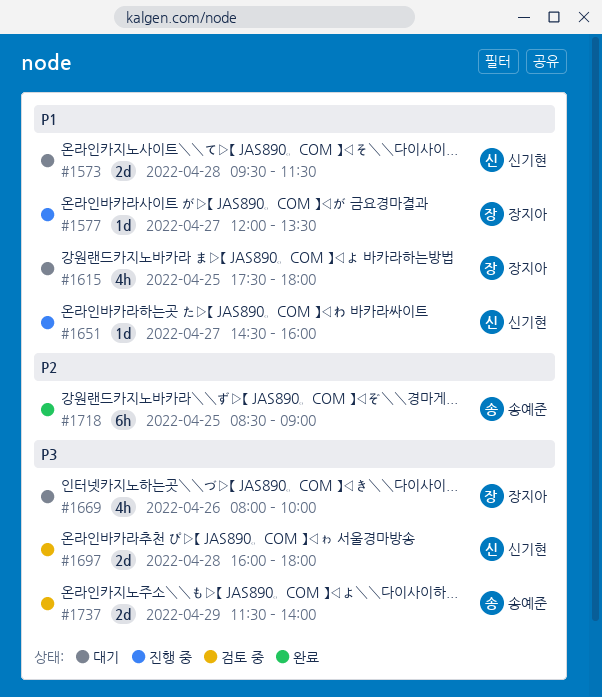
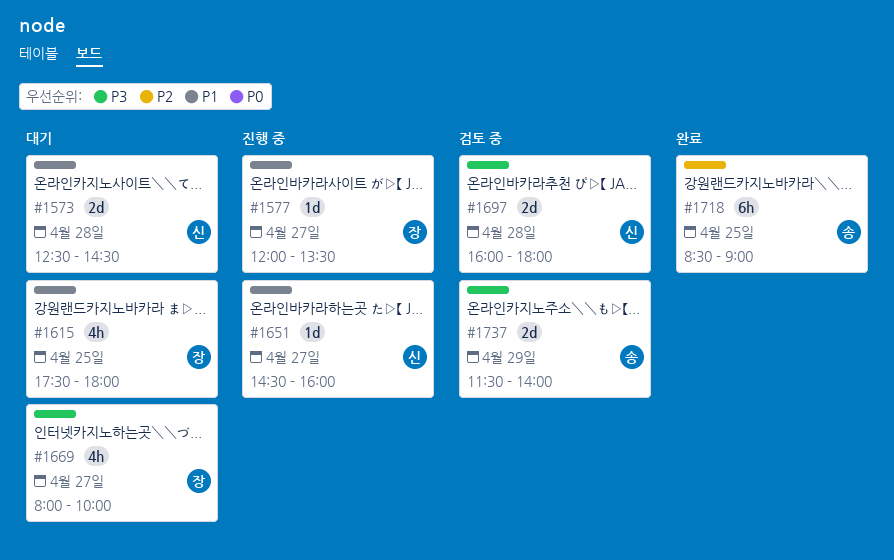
#1573, begins: 09:30 -> 12:30
#1573, ends: 11:30 -> 14:30
#1669, day: Apr 26 -> Apr 27

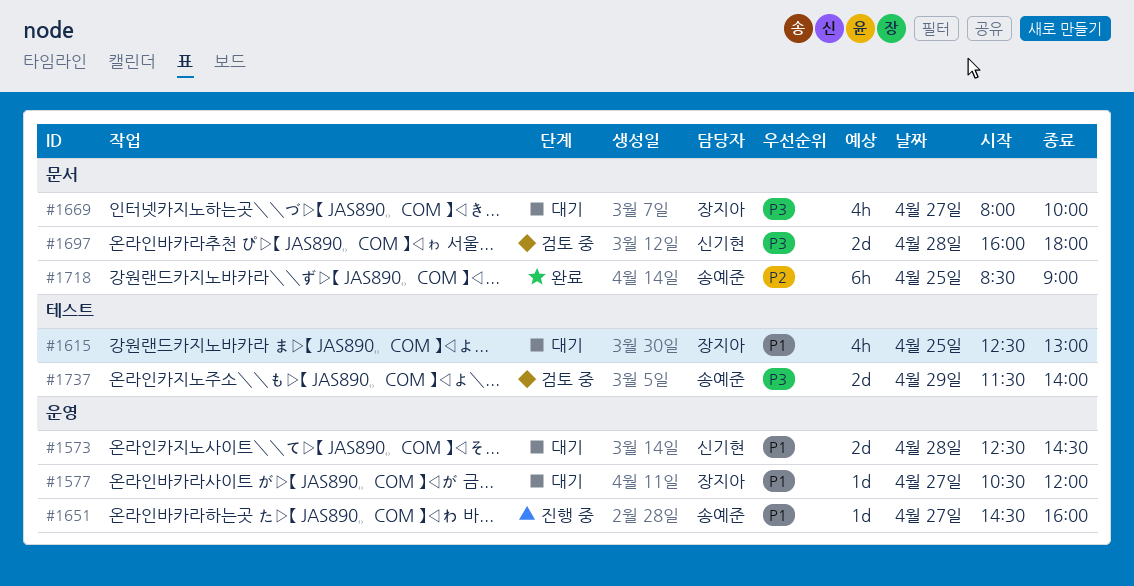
#1577, status: 진행 중 -> 대기
#1577, begins: 12:00 -> 10:30
#1577, ends: 13:30 -> 12:00
#1615, begins: 17:30 -> 12:30
#1615, ends: 18:00 -> 13:00
#1651, owner: 신기현 -> 송예준

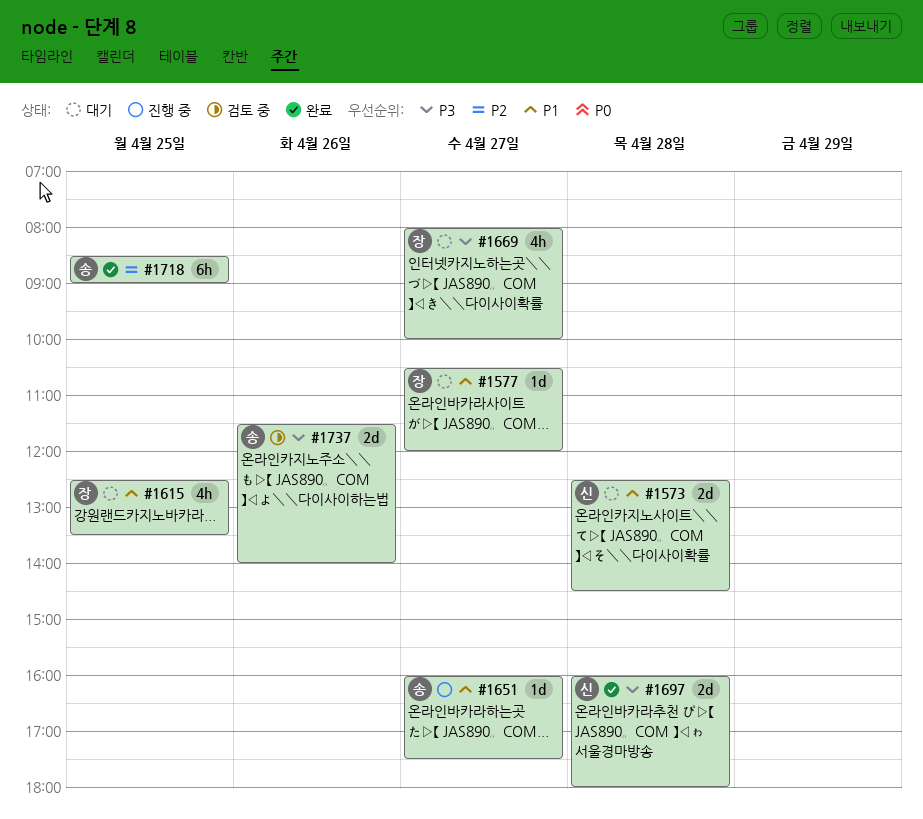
#1615, ends: 13:00 -> 13:30
#1651, begins: 14:30 -> 16:00
#1651, ends: 16:00 -> 17:30
#1697, status: 검토 중 -> 완료
#1737, day: Apr 29 -> Apr 26

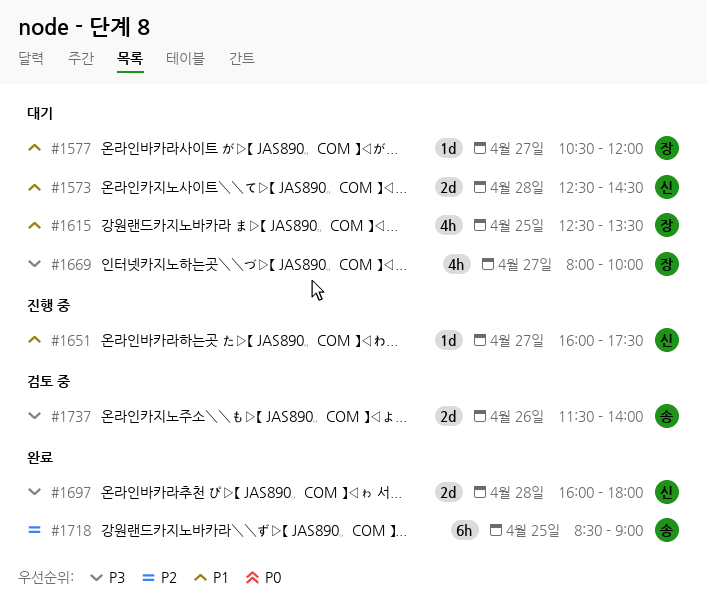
#1651, owner: 송 -> 신

